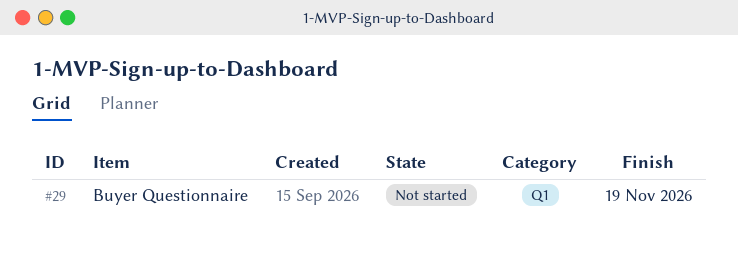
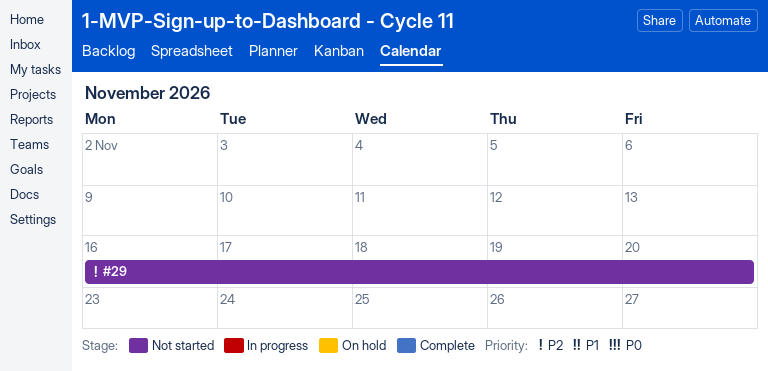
#29, due: Nov 19 -> Nov 20

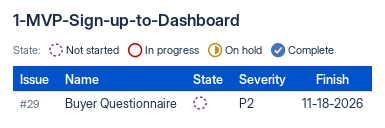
#29, due: Nov 20 -> Nov 18

